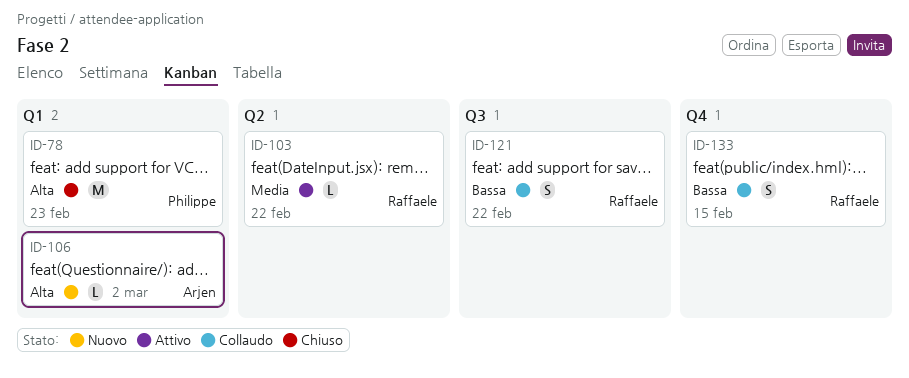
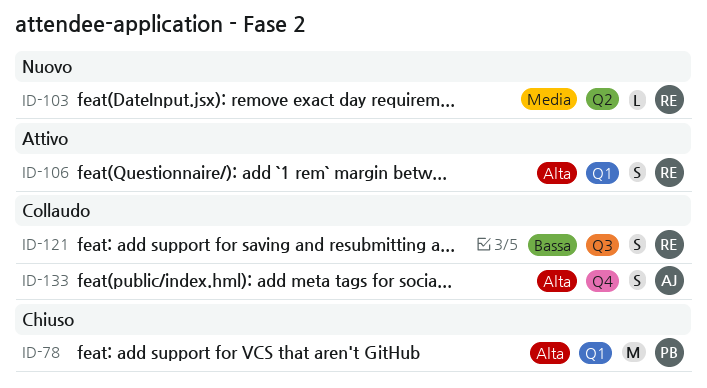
ID-103, status: Attivo -> Nuovo
ID-106, status: Nuovo -> Attivo
ID-106, owner: Arjen -> Raffaele
ID-106, estimate: L -> S
ID-133, owner: Raffaele -> Arjen
ID-133, priority: Bassa -> Alta

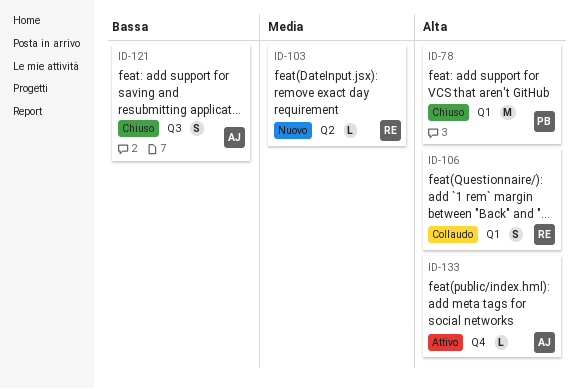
ID-106, status: Attivo -> Collaudo
ID-121, status: Collaudo -> Chiuso
ID-121, owner: RE -> AJ
ID-133, status: Collaudo -> Attivo
ID-133, estimate: S -> L

